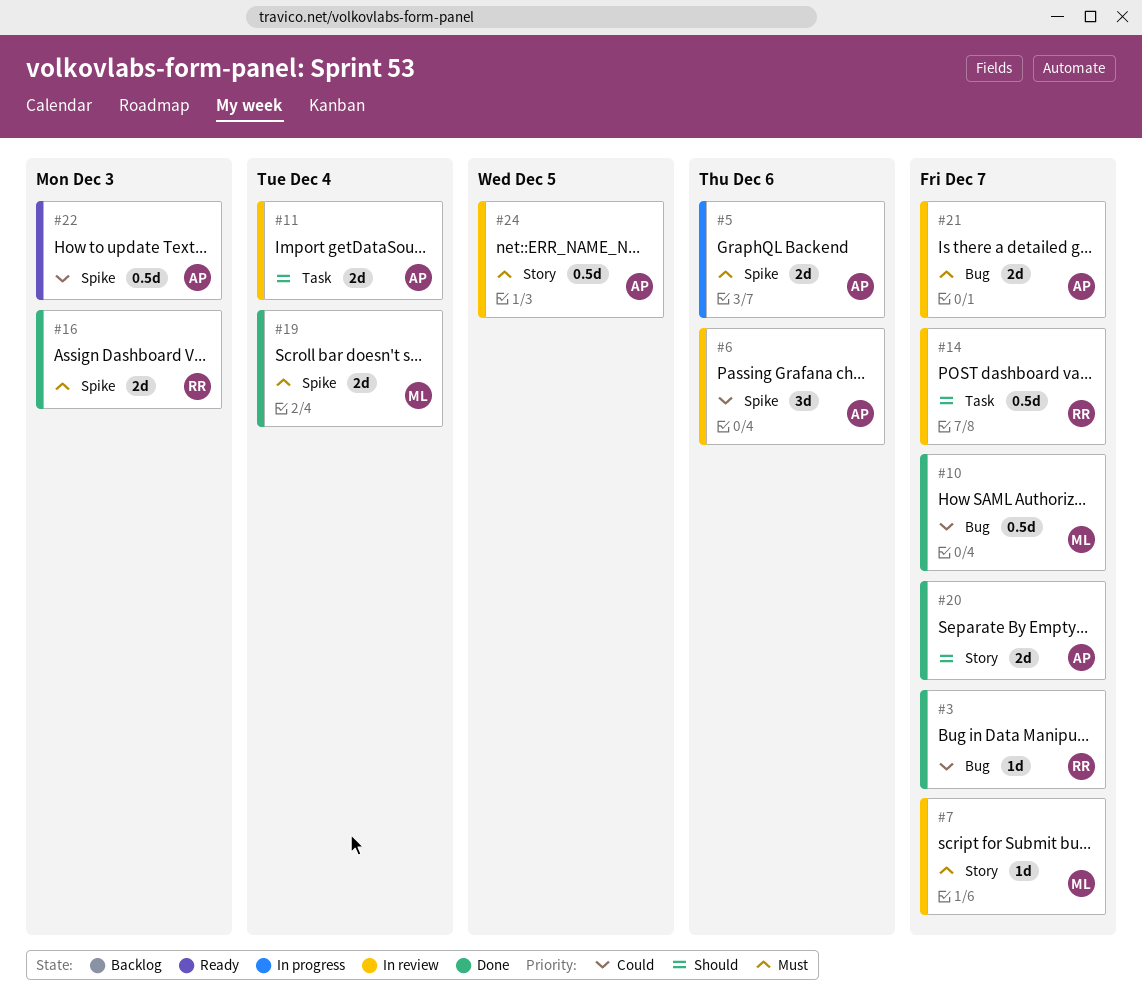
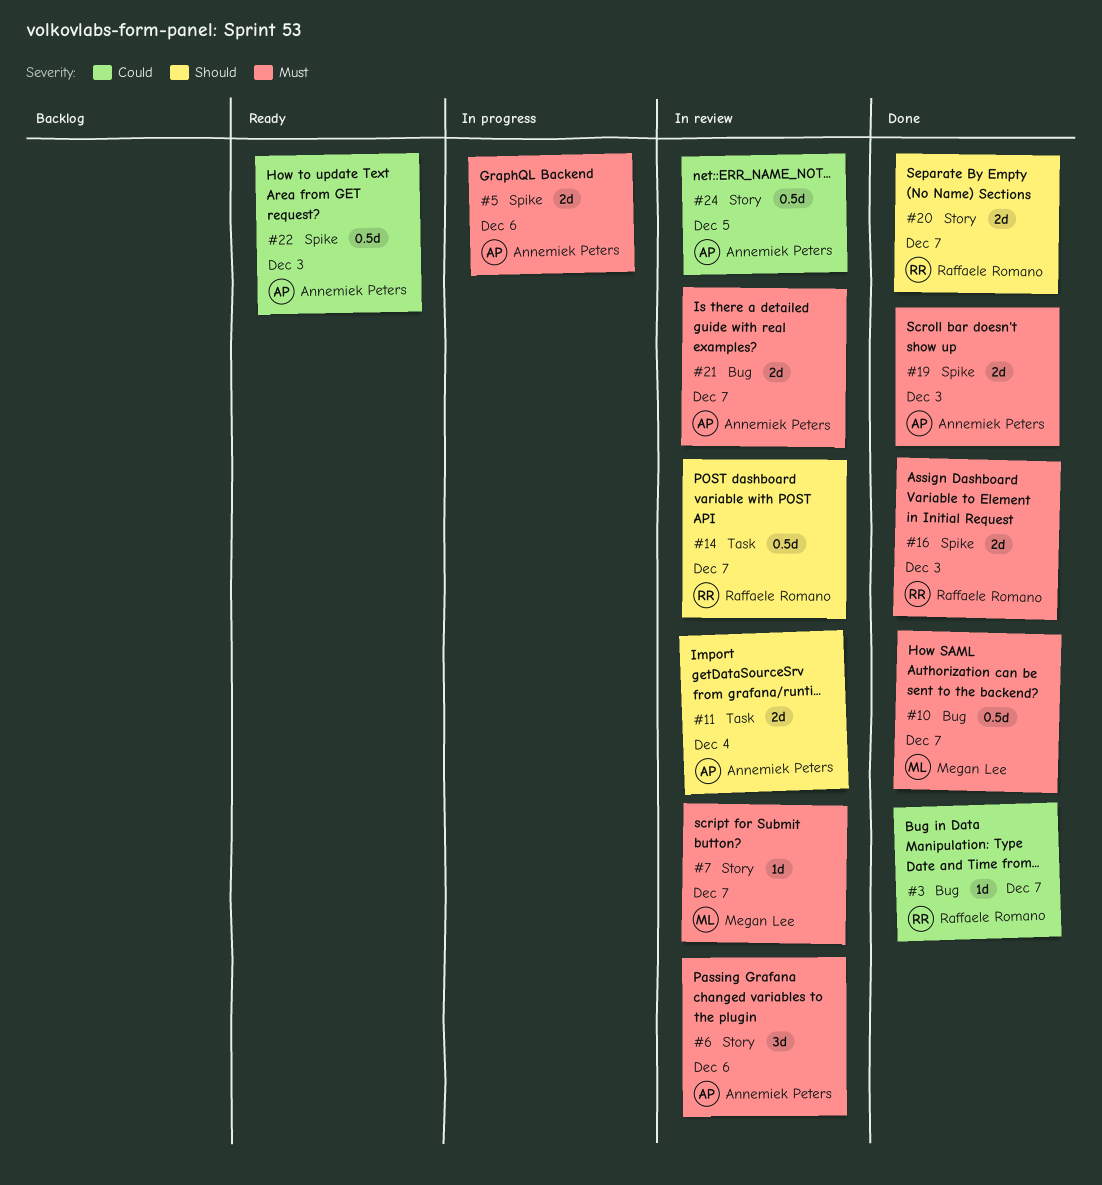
#6, priority: Could -> Must
#6, label: Spike -> Story
#10, priority: Could -> Must
#19, owner: Megan Lee -> Annemiek Peters
#19, due: Dec 4 -> Dec 3
#20, owner: Annemiek Peters -> Raffaele Romano
#24, priority: Must -> Could

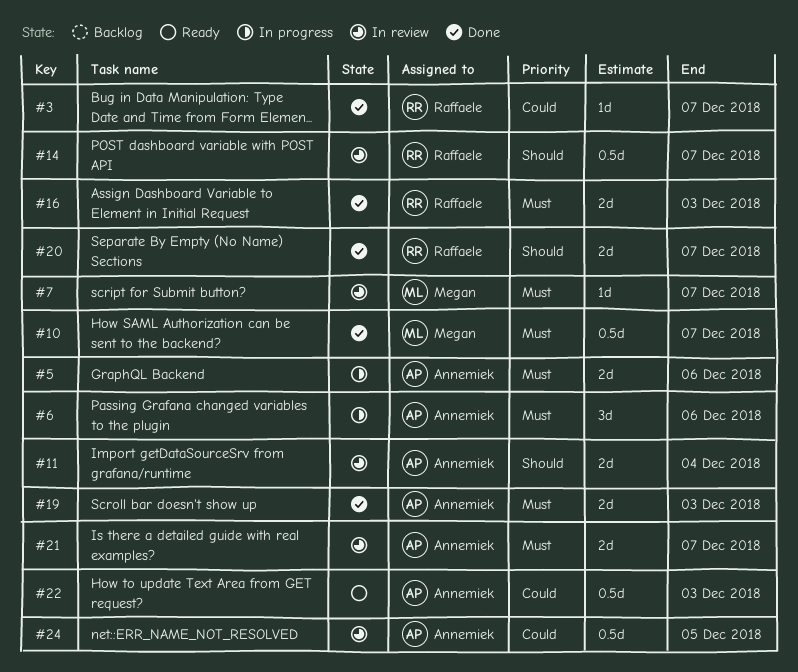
#6, status: In review -> In progress

